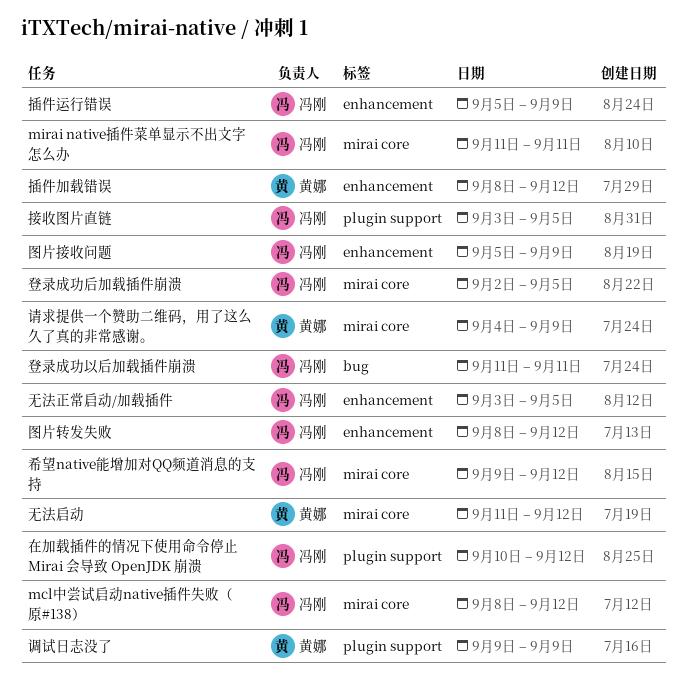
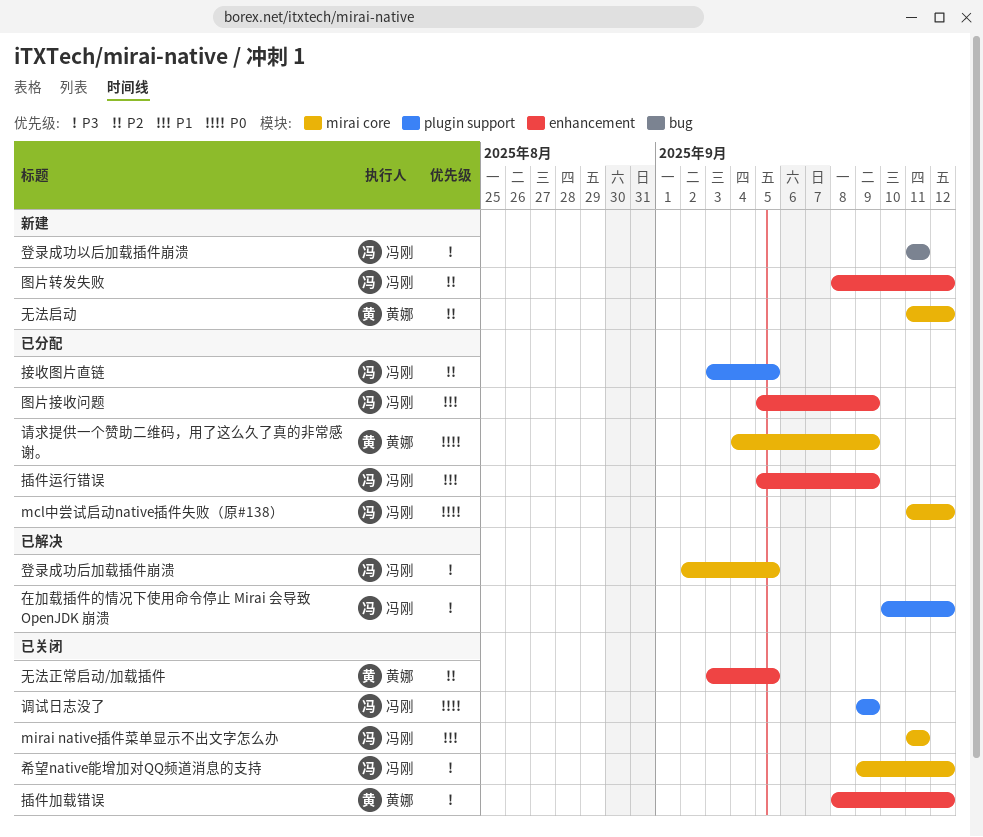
mcl中尝试启动native插件失败（原#138）, start: Sep 8 -> Sep 11
无法正常启动/加载插件, owner: 冯刚 -> 黄娜
调试日志没了, owner: 黄娜 -> 冯刚

